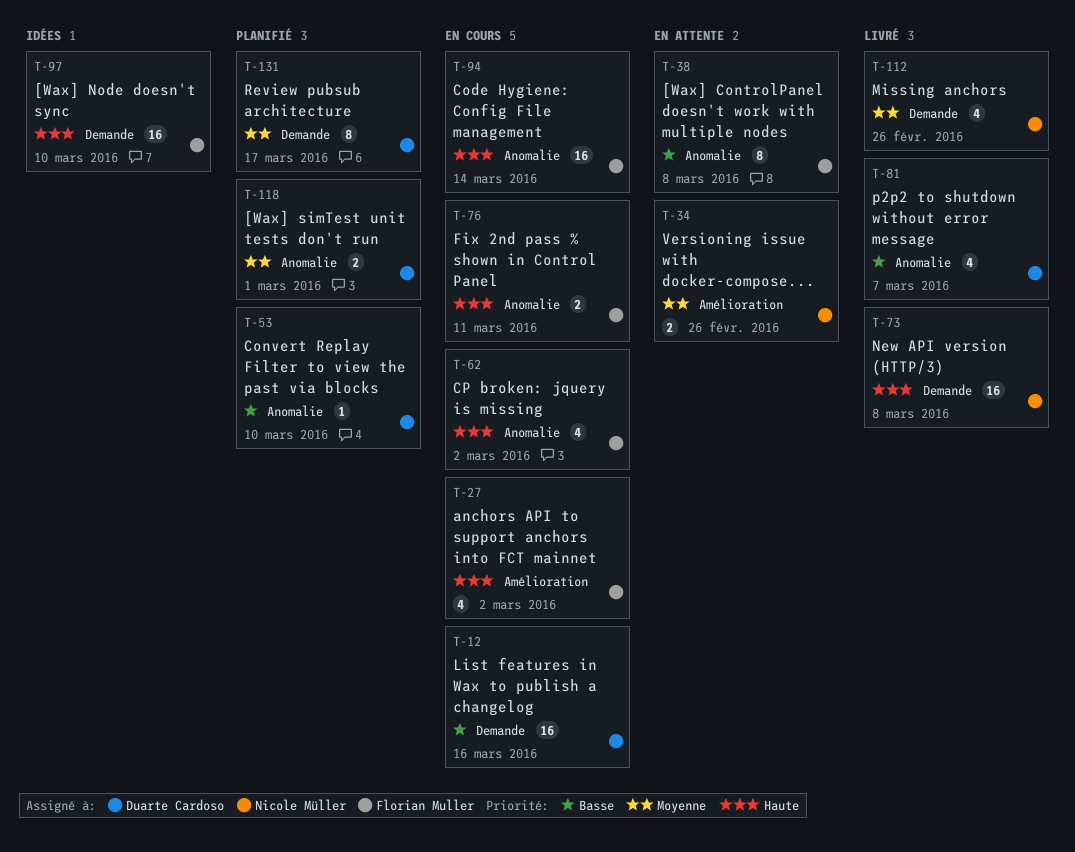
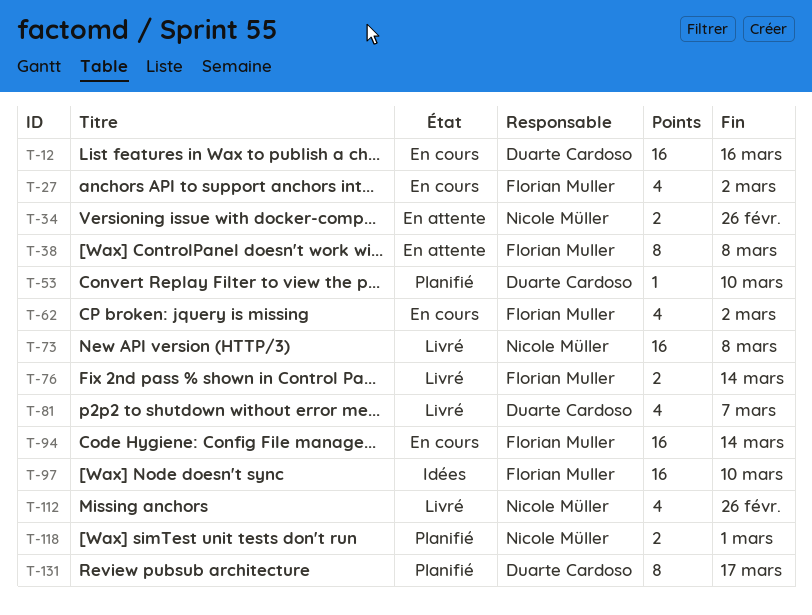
T-76, status: En cours -> Livré
T-76, due: Mar 11 -> Mar 14
T-118, owner: Duarte Cardoso -> Nicole Müller

